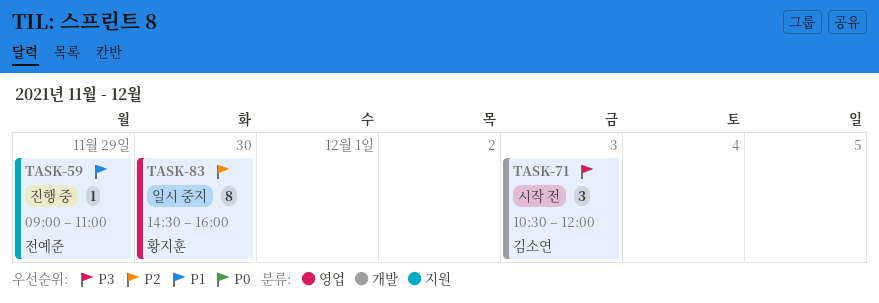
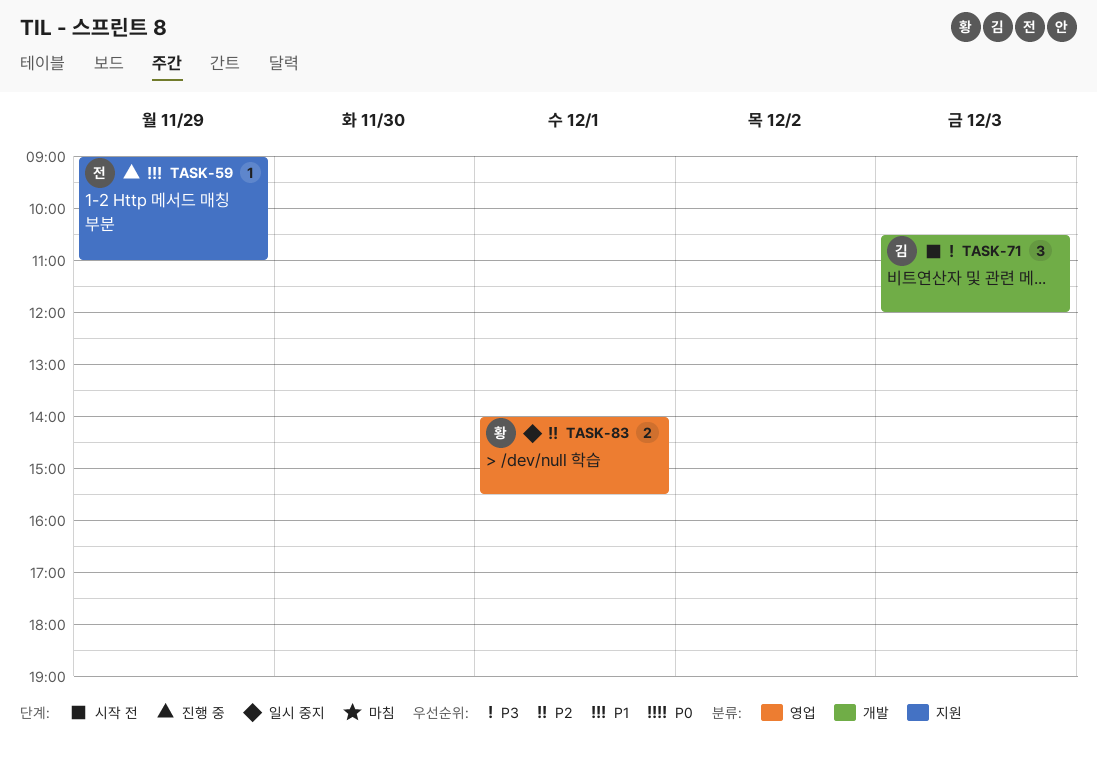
TASK-83, estimate: 8 -> 2
TASK-83, day: Nov 30 -> Dec 1
TASK-83, begins: 14:30 -> 14:00
TASK-83, ends: 16:00 -> 15:30

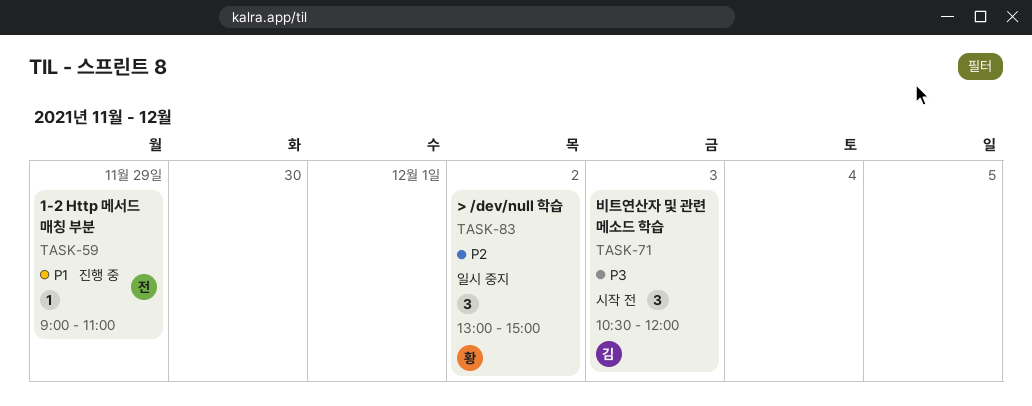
TASK-83, estimate: 2 -> 3
TASK-83, day: Dec 1 -> Dec 2
TASK-83, begins: 14:00 -> 13:00
TASK-83, ends: 15:30 -> 15:00

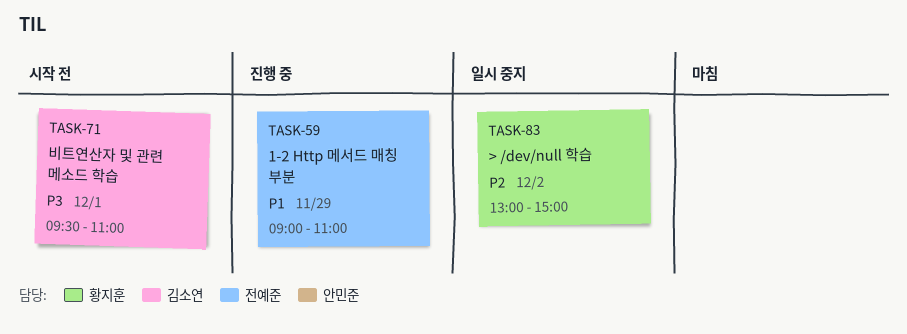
TASK-71, day: Dec 3 -> Dec 1
TASK-71, begins: 10:30 -> 09:30
TASK-71, ends: 12:00 -> 11:00

